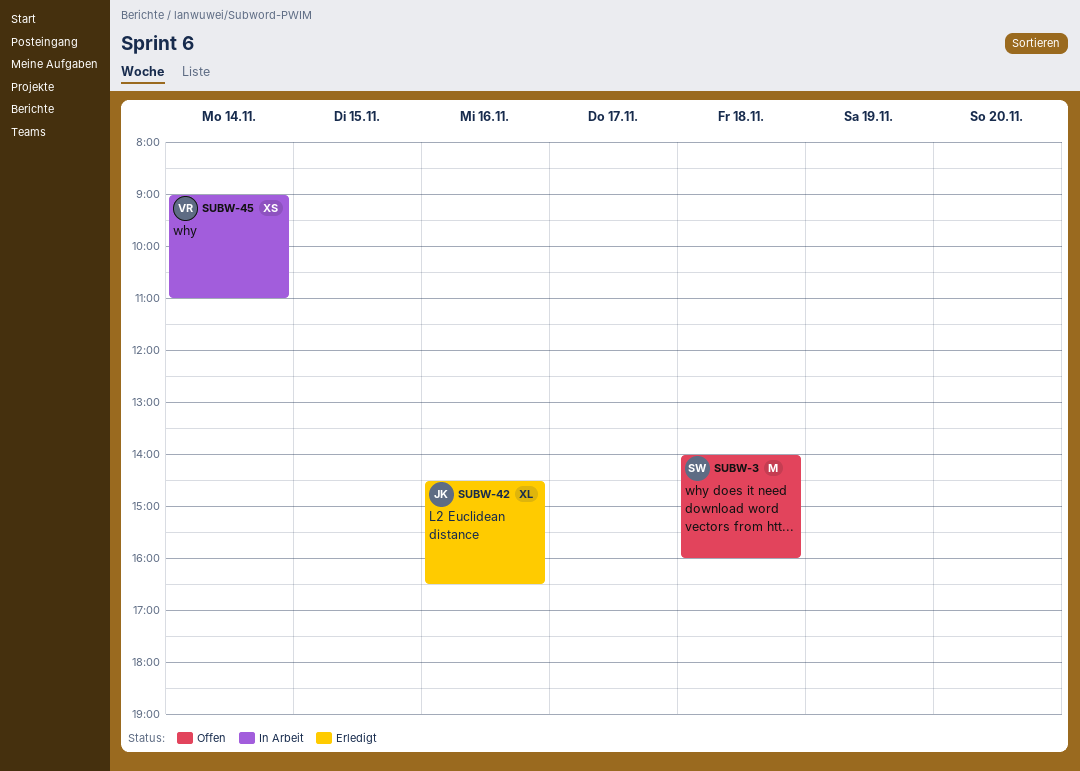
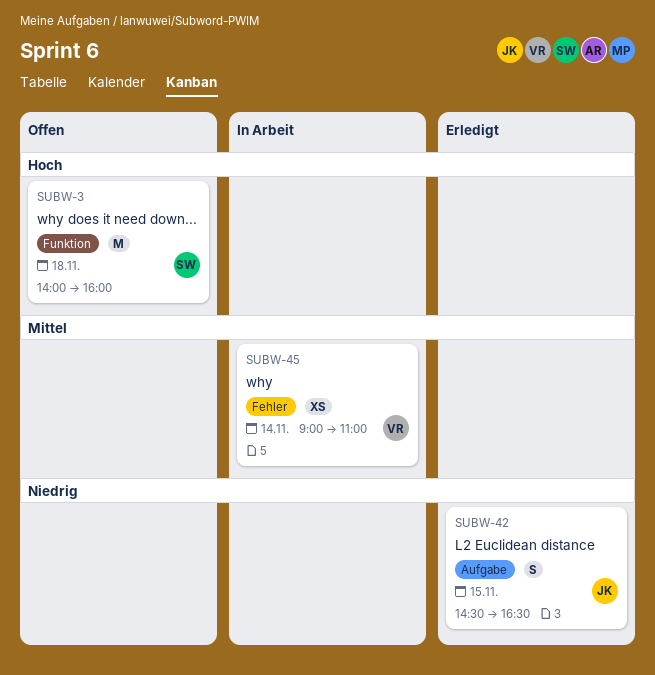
SUBW-42, estimate: XL -> S
SUBW-42, day: Nov 16 -> Nov 15

